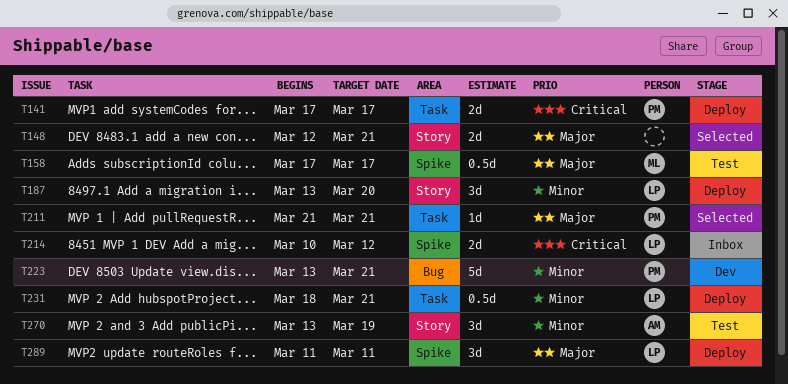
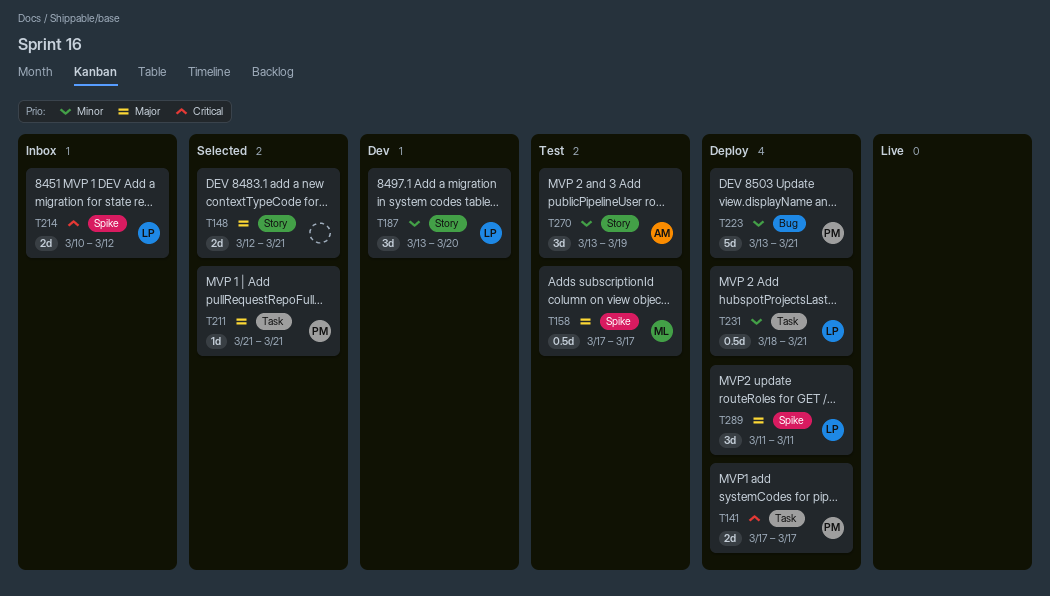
T187, status: Deploy -> Dev
T223, status: Dev -> Deploy

